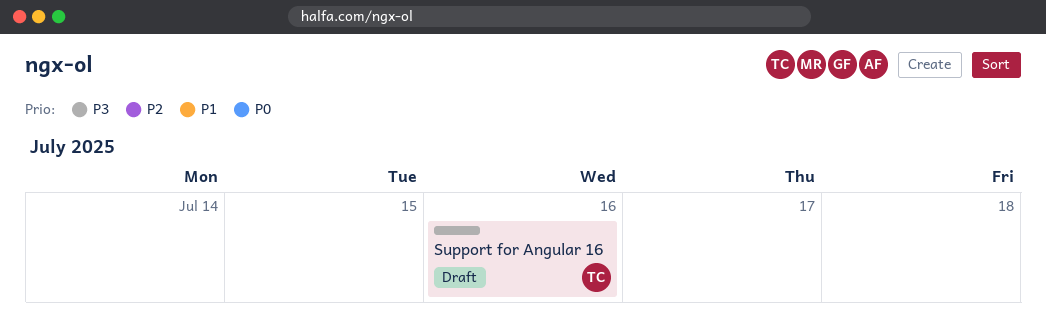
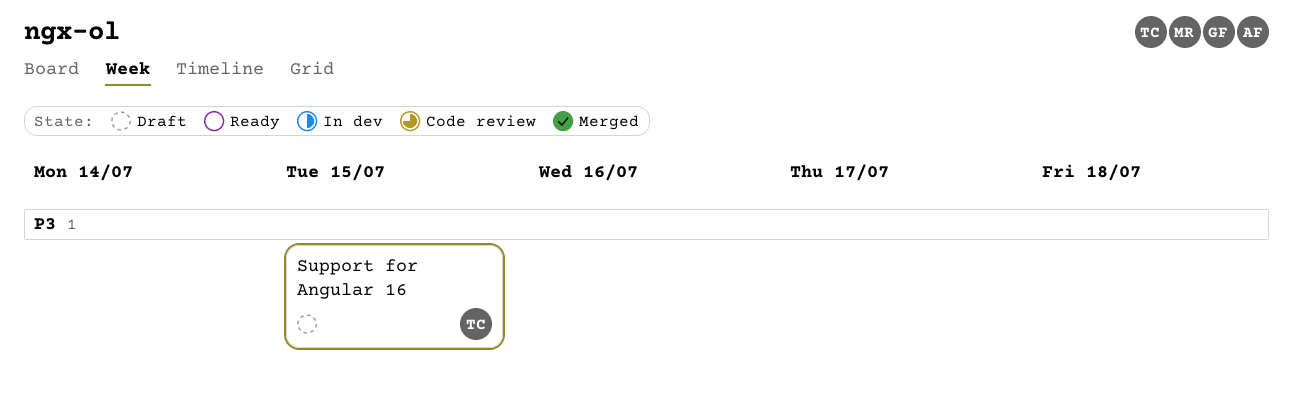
Support for Angular 16, due: Jul 16 -> Jul 15

